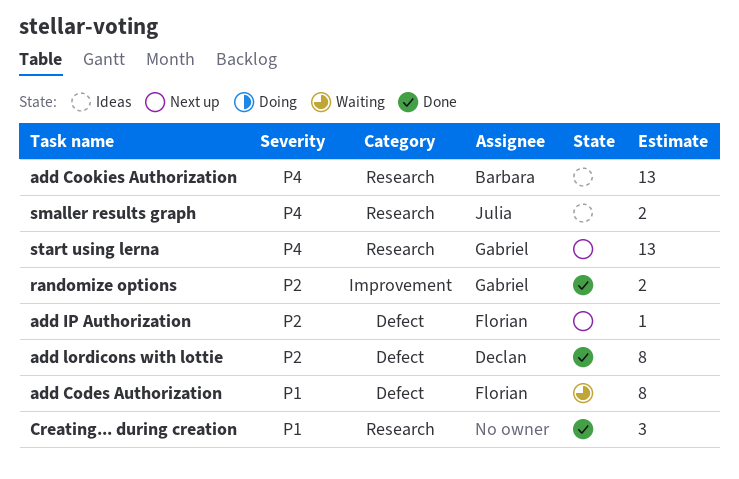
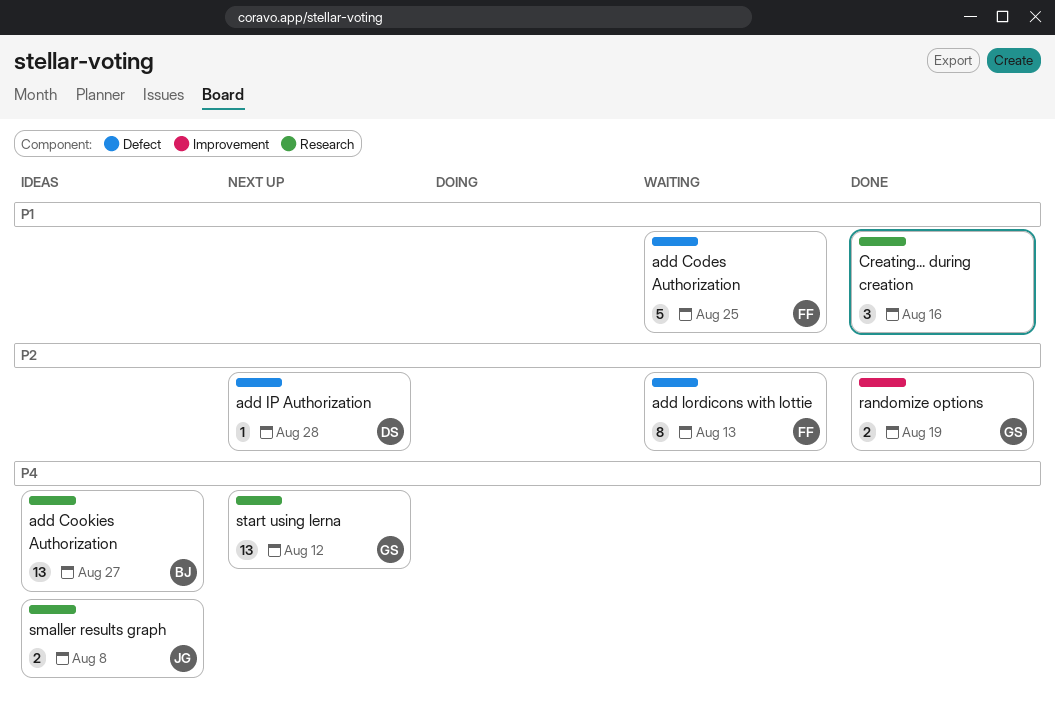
add Codes Authorization, estimate: 8 -> 5
add IP Authorization, owner: Florian -> Declan
add lordicons with lottie, status: Done -> Waiting
add lordicons with lottie, owner: Declan -> Florian

